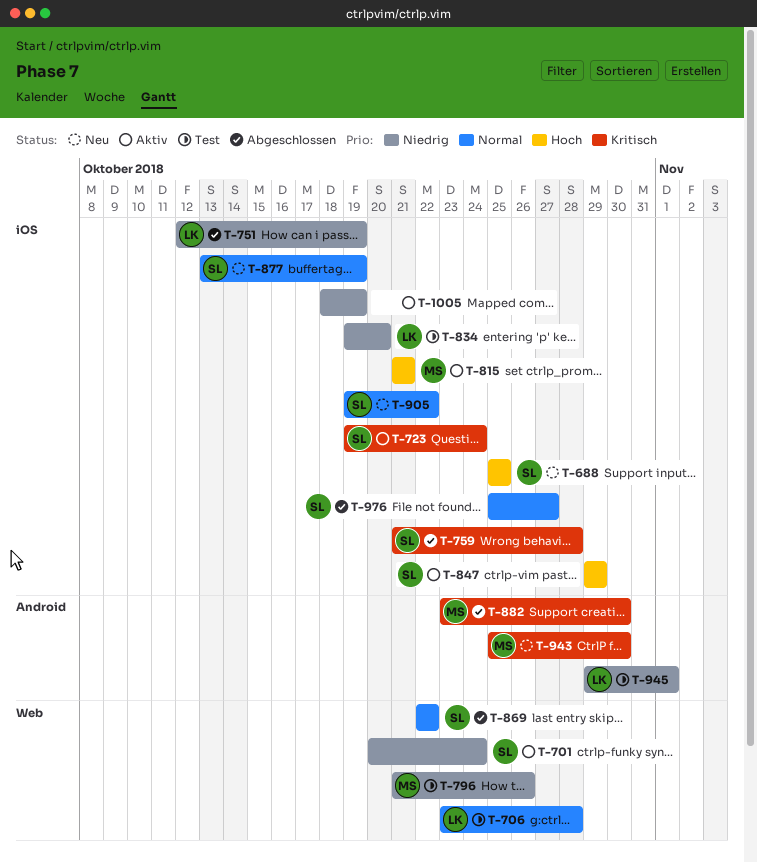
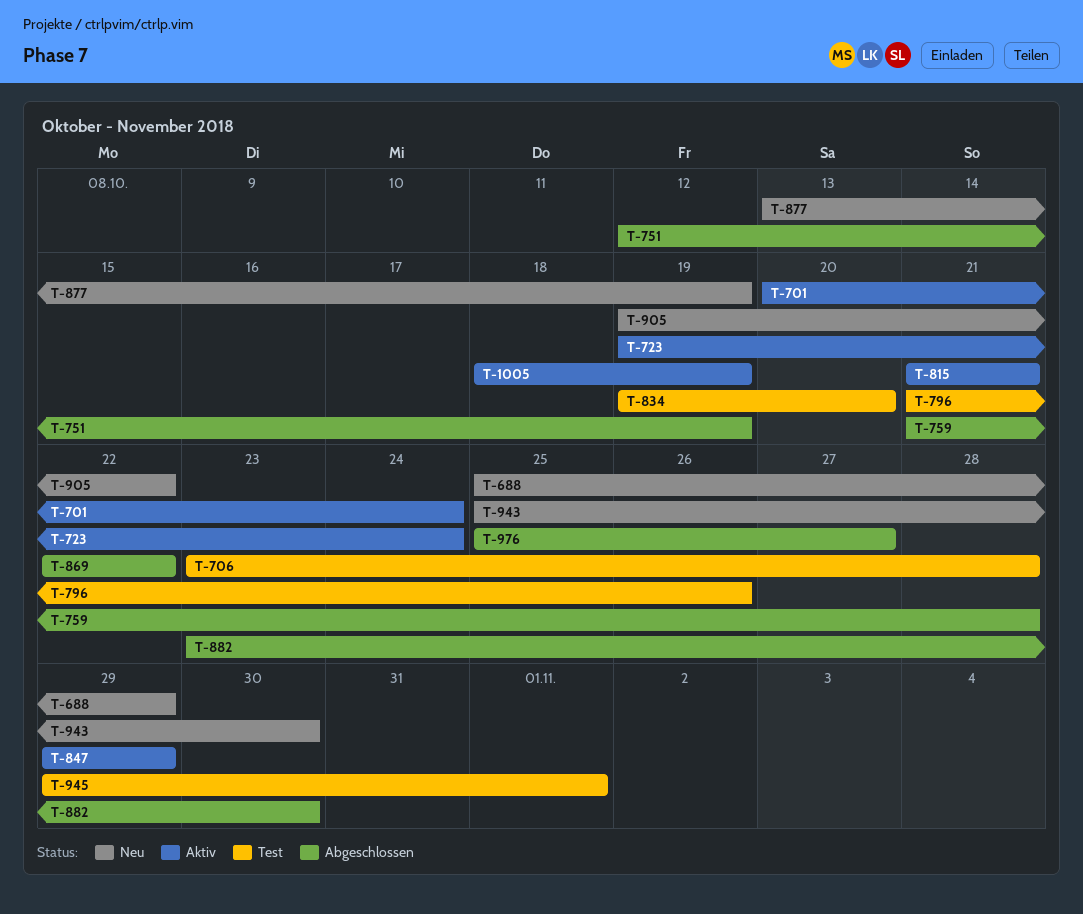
T-688, due: Oct 25 -> Oct 29

